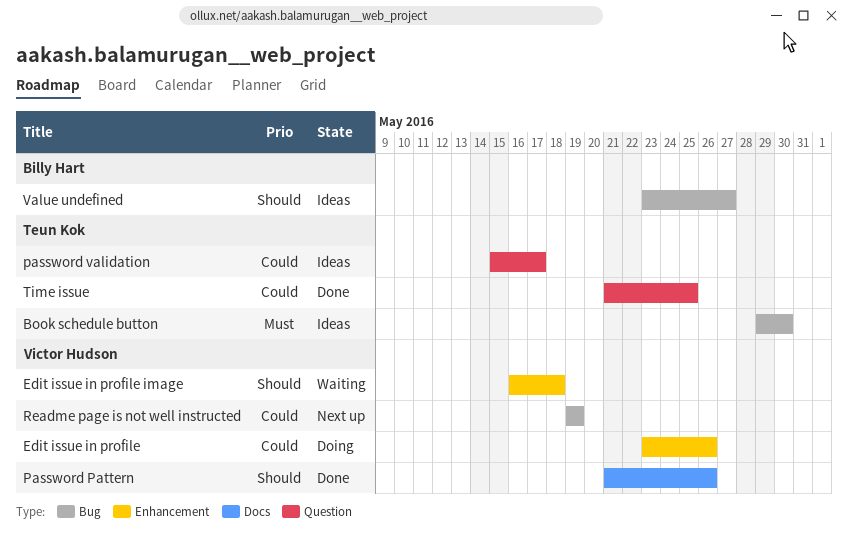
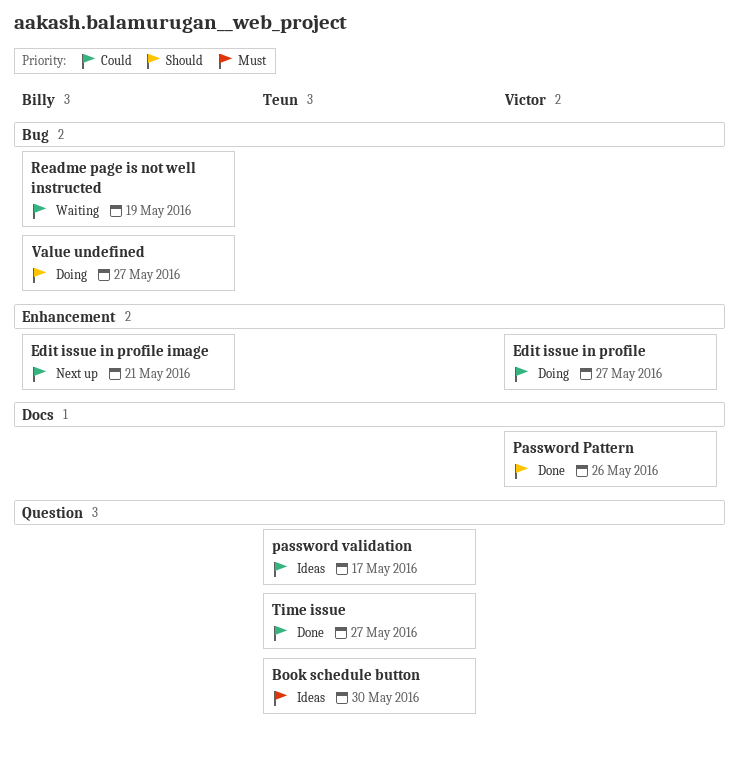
Book schedule button, label: Bug -> Question
Edit issue in profile, due: May 26 -> May 27
Edit issue in profile image, status: Waiting -> Next up
Edit issue in profile image, owner: Victor Hudson -> Billy Hart
Edit issue in profile image, priority: Should -> Could
Edit issue in profile image, due: May 18 -> May 21
Readme page is not well instructed, status: Next up -> Waiting
Readme page is not well instructed, owner: Victor Hudson -> Billy Hart
Time issue, due: May 25 -> May 27
Value undefined, status: Ideas -> Doing

